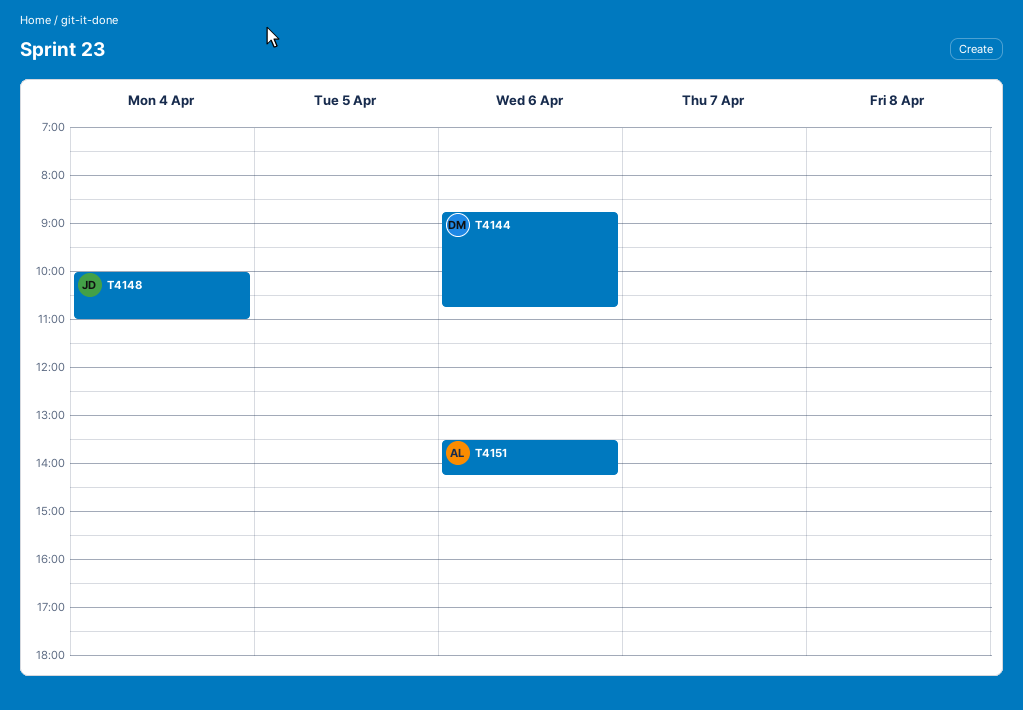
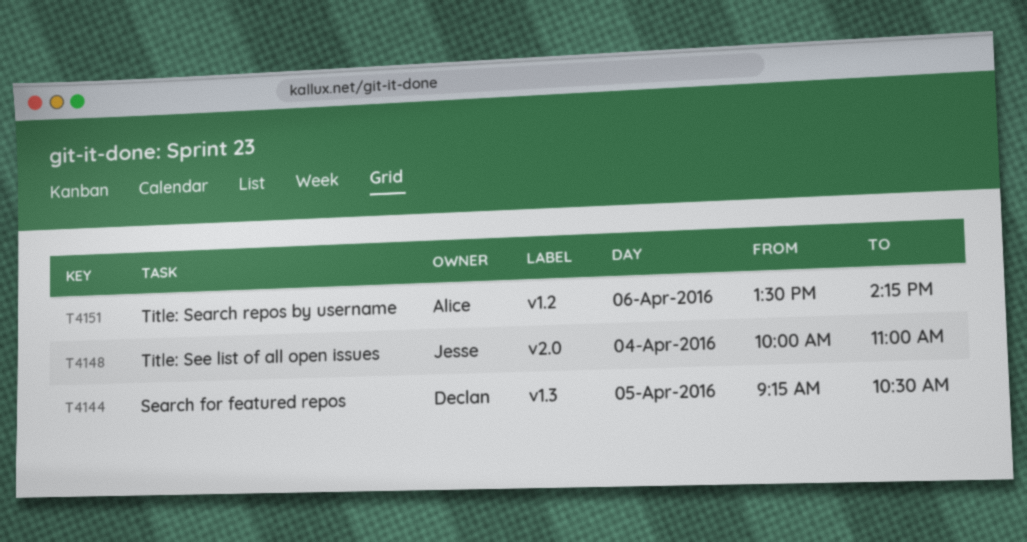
T4144, day: Apr 6 -> Apr 5
T4144, begins: 08:45 -> 09:15
T4144, ends: 10:45 -> 10:30

